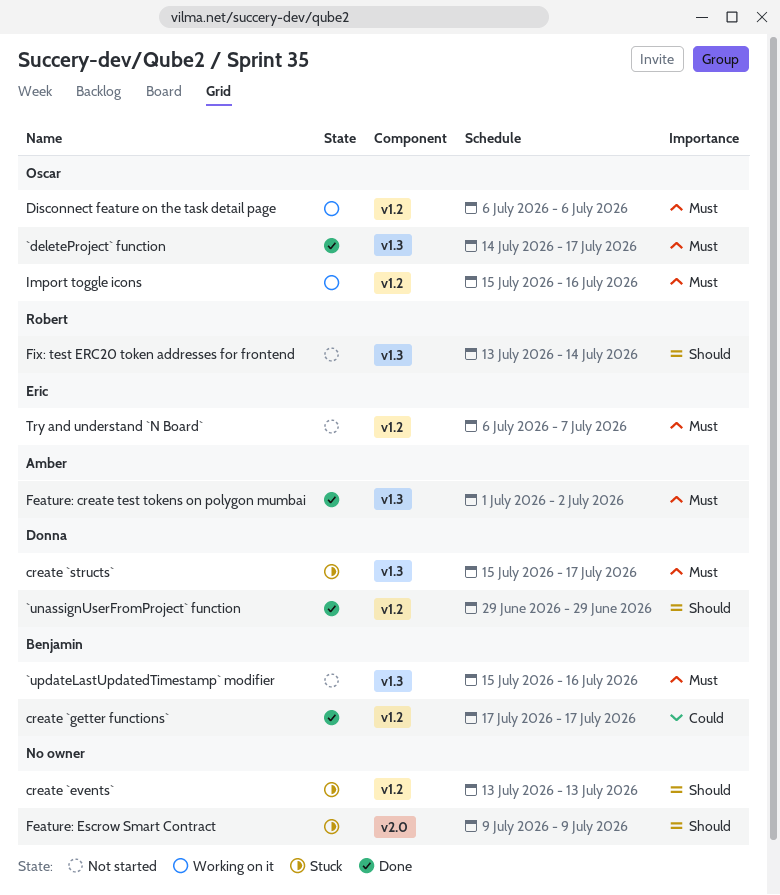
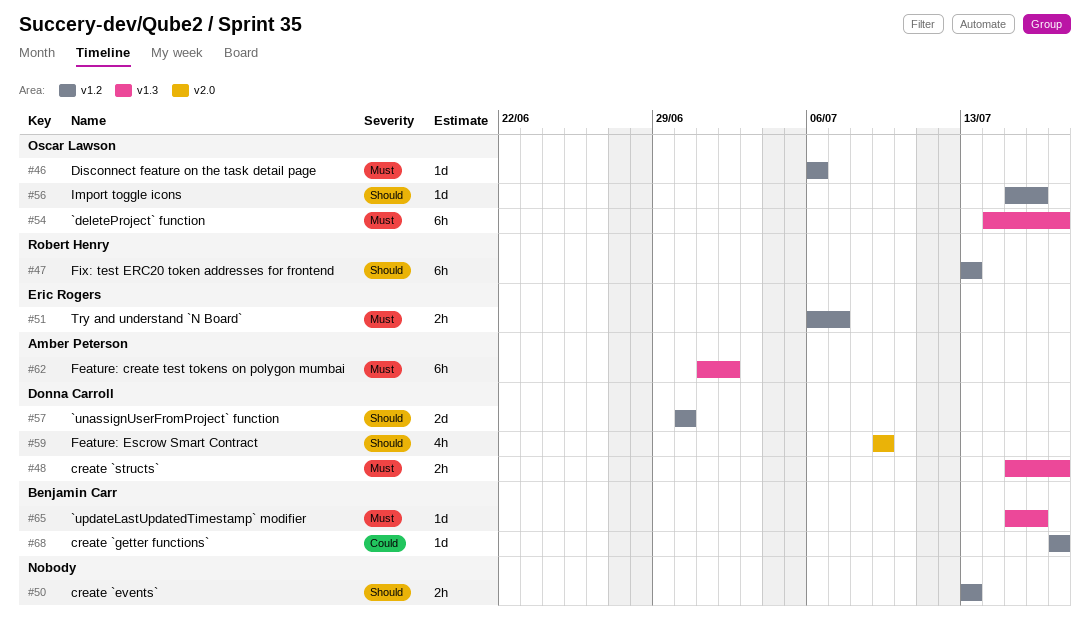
`unassignUserFromProject` function, start: Jun 29 -> Jun 30
`unassignUserFromProject` function, due: Jun 29 -> Jun 30
Feature: Escrow Smart Contract, owner: none -> Donna Carroll
Fix: test ERC20 token addresses for frontend, label: v1.3 -> v1.2
Fix: test ERC20 token addresses for frontend, due: Jul 14 -> Jul 13
Import toggle icons, priority: Must -> Should

